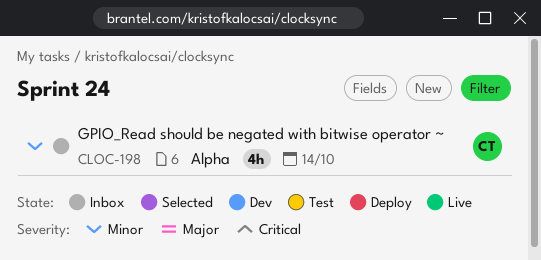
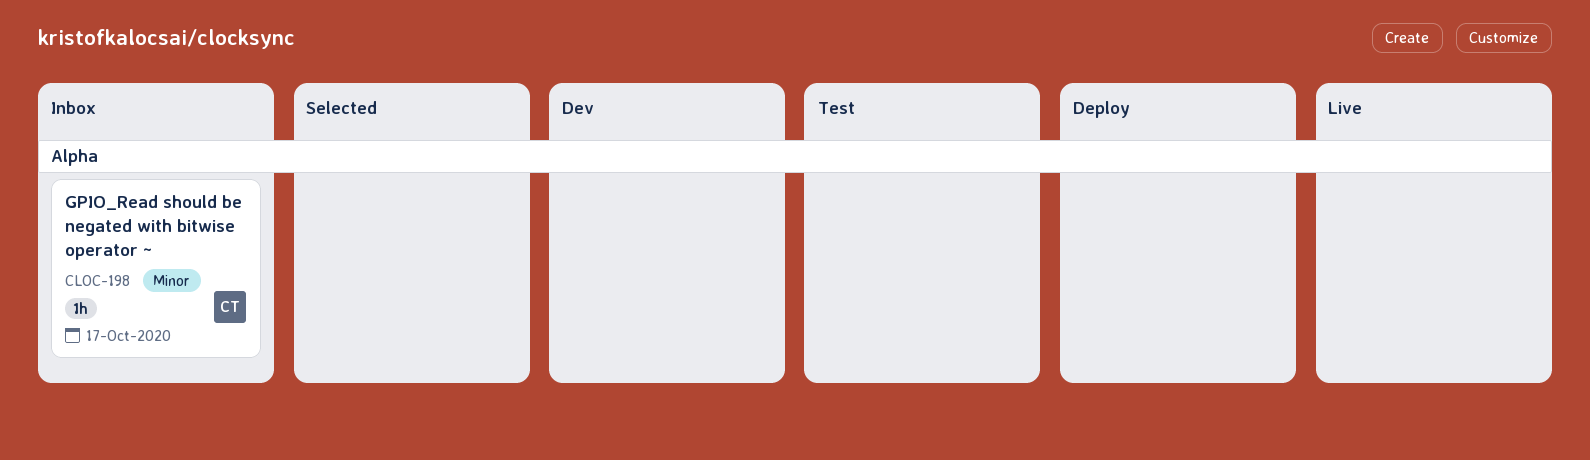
CLOC-198, estimate: 4h -> 1h
CLOC-198, due: Oct 14 -> Oct 17

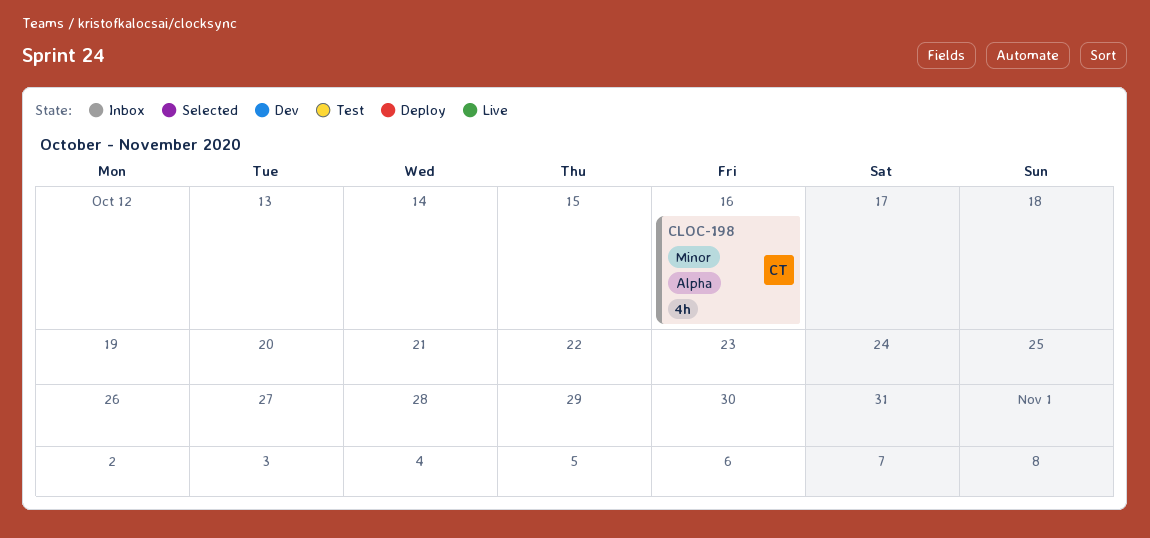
CLOC-198, estimate: 1h -> 4h
CLOC-198, due: Oct 17 -> Oct 16

